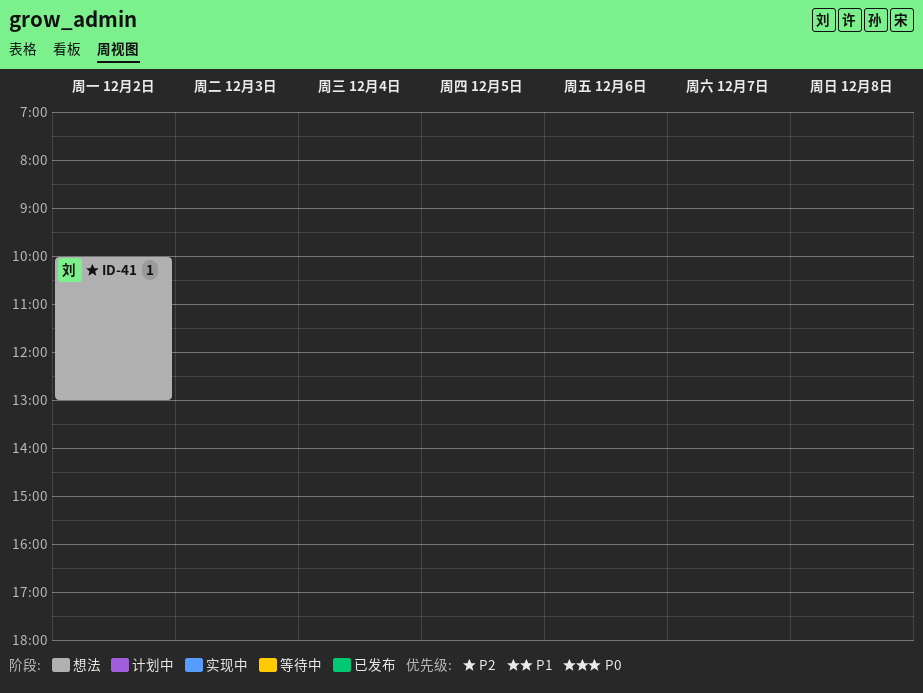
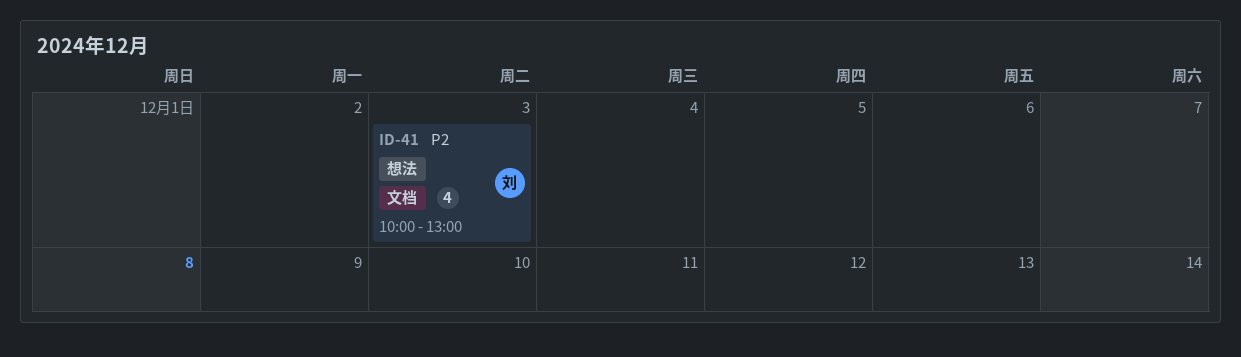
ID-41, estimate: 1 -> 4
ID-41, day: Dec 2 -> Dec 3

